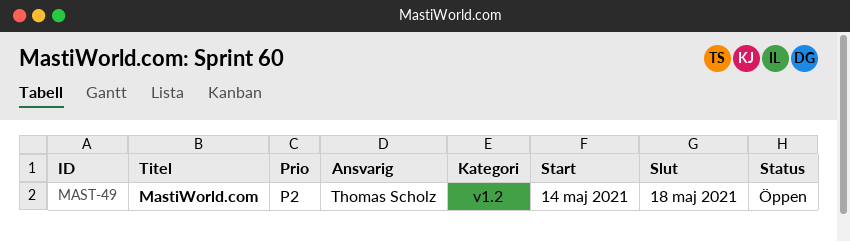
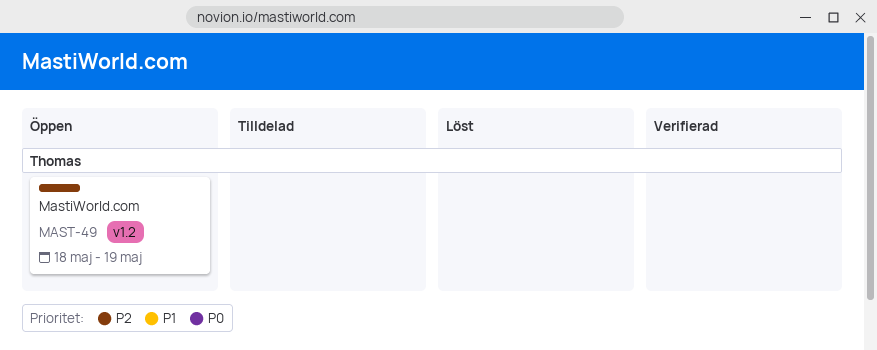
MAST-49, start: May 14 -> May 18
MAST-49, due: May 18 -> May 19

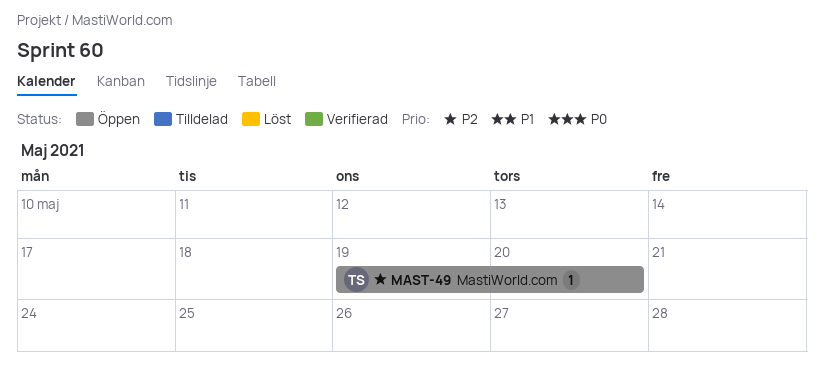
MAST-49, start: May 18 -> May 19
MAST-49, due: May 19 -> May 20

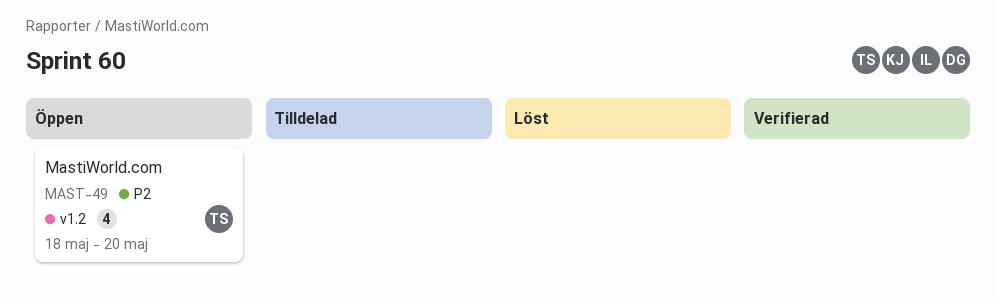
MAST-49, estimate: 1 -> 4
MAST-49, start: May 19 -> May 18

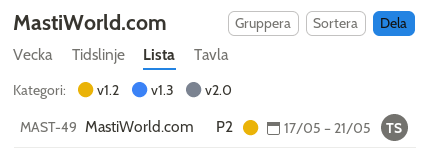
MAST-49, start: May 18 -> May 17
MAST-49, due: May 20 -> May 21

